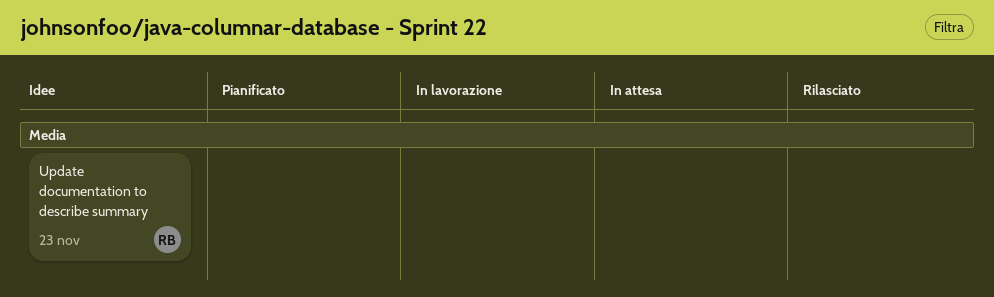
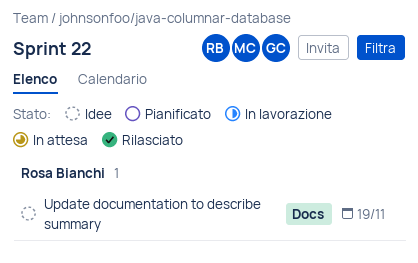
Update documentation to describe summary, due: Nov 23 -> Nov 19

